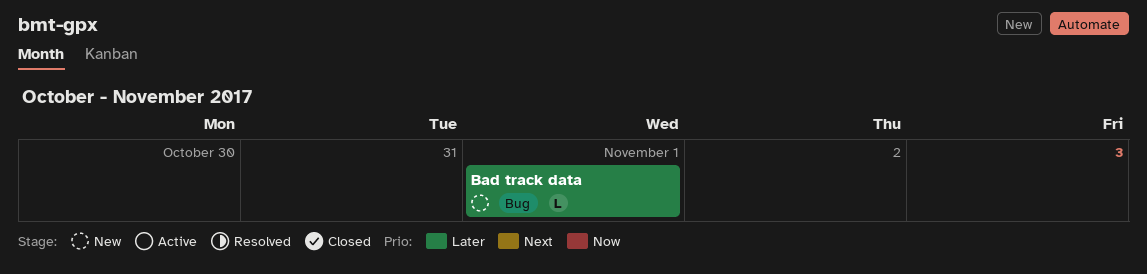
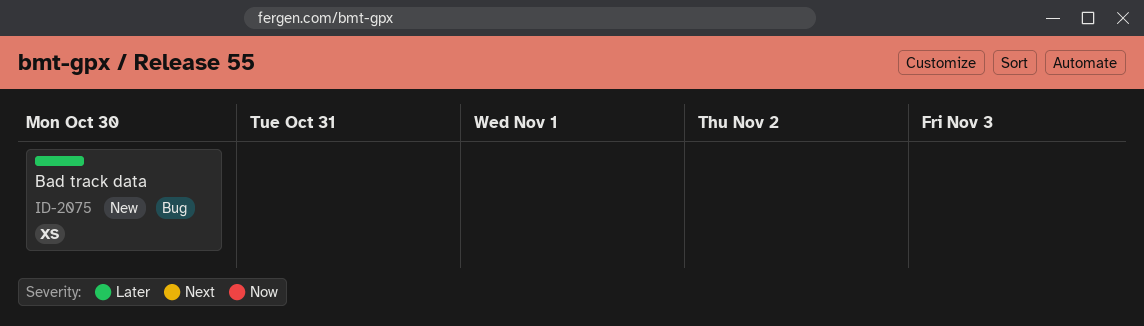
Bad track data, estimate: L -> XS
Bad track data, due: Nov 1 -> Oct 30

